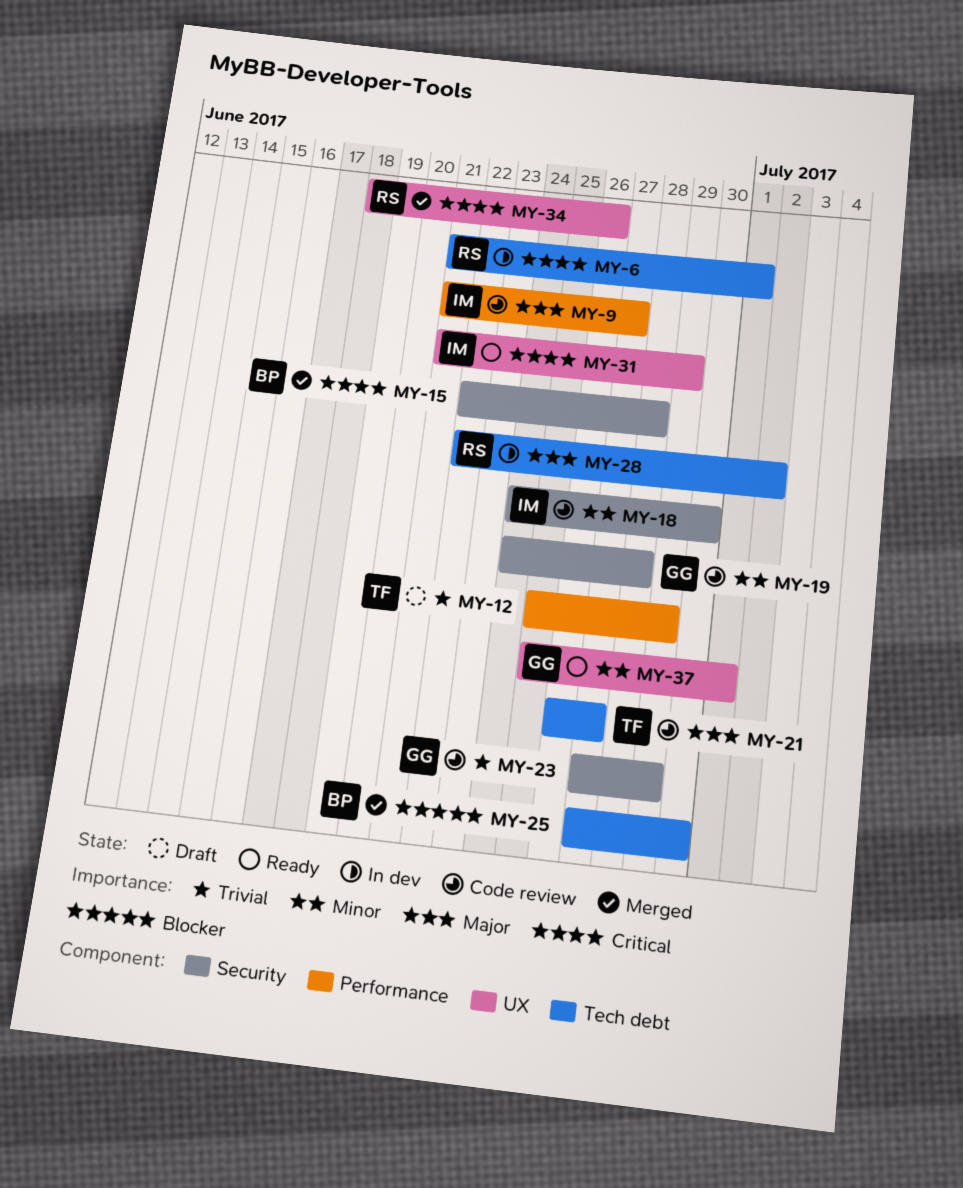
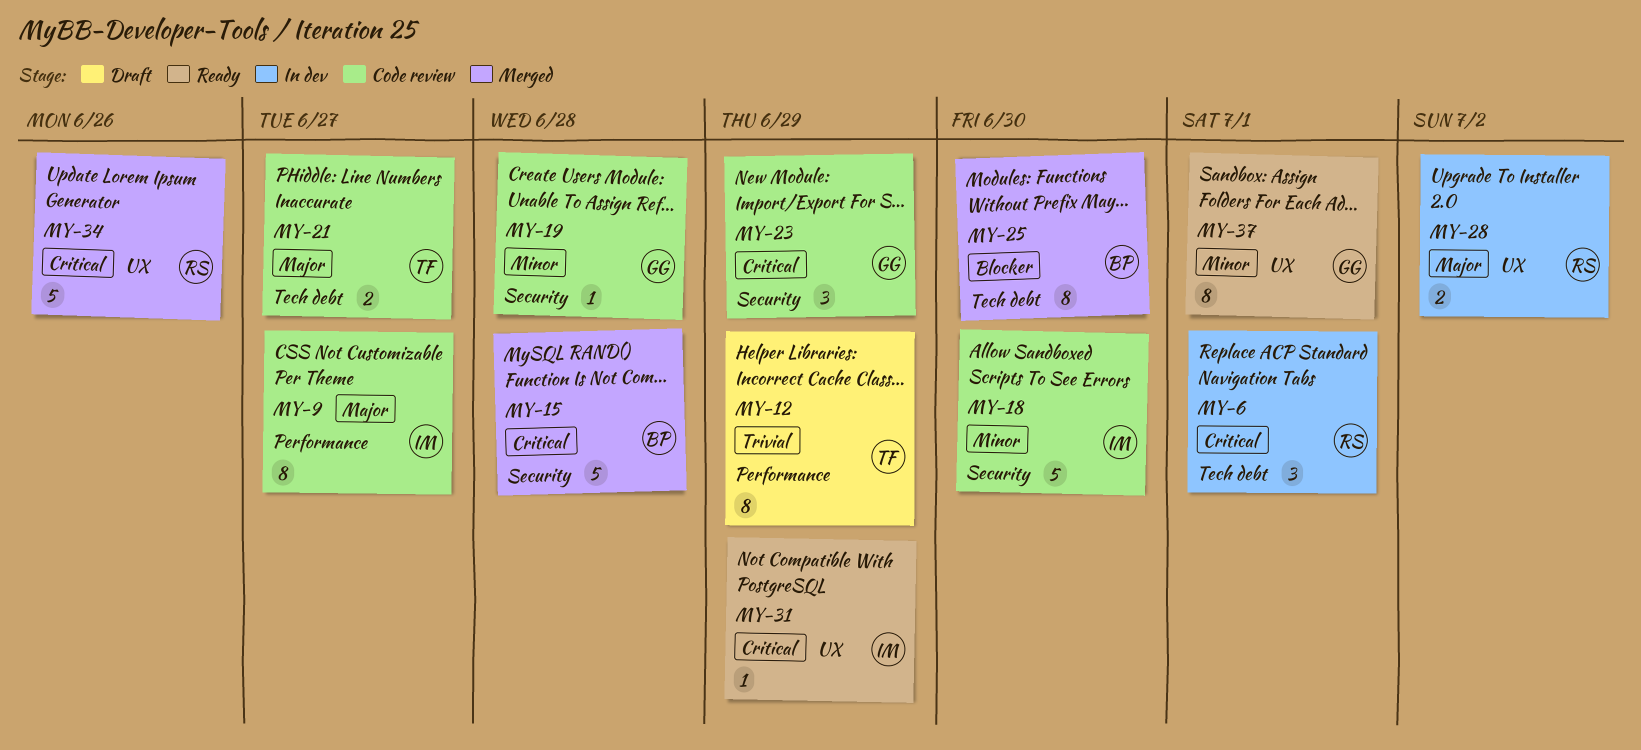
MY-23, priority: Trivial -> Critical
MY-28, label: Tech debt -> UX

